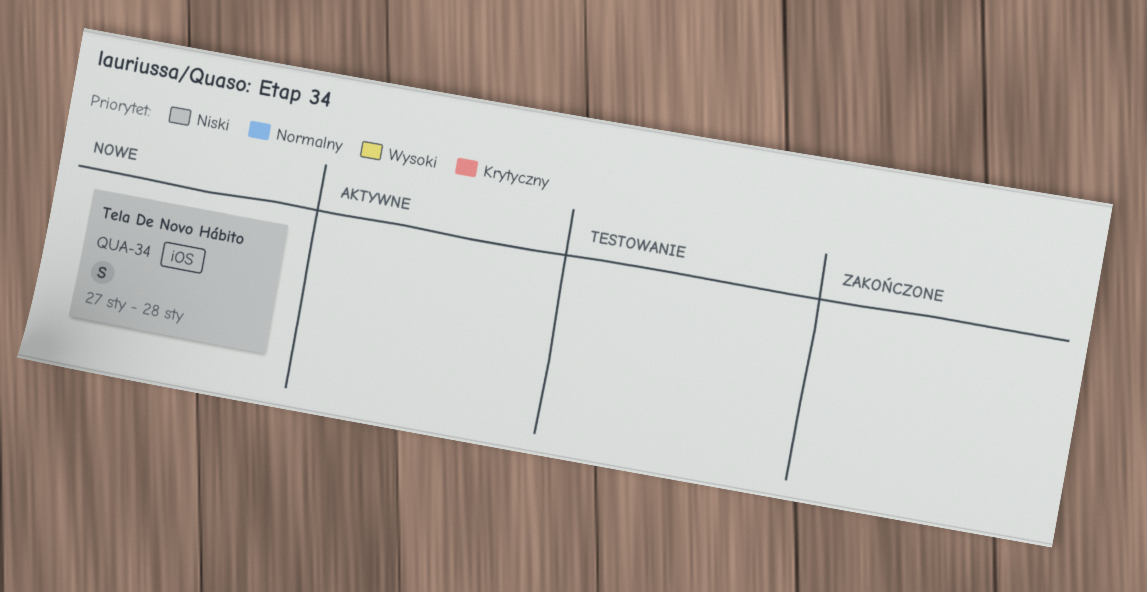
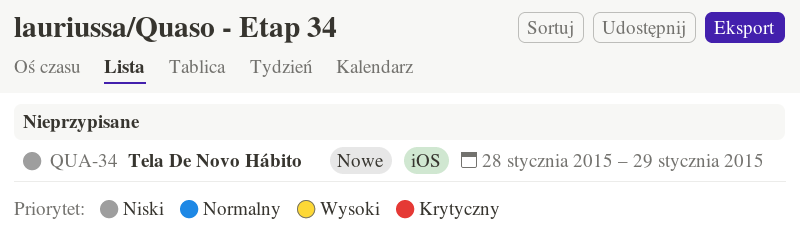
QUA-34, start: Jan 27 -> Jan 28
QUA-34, due: Jan 28 -> Jan 29

